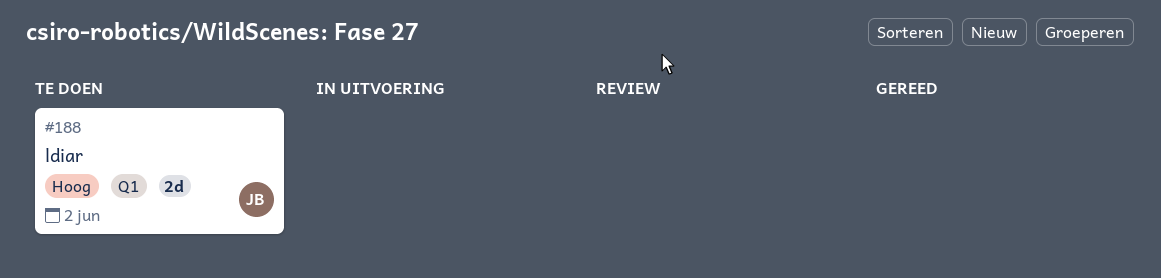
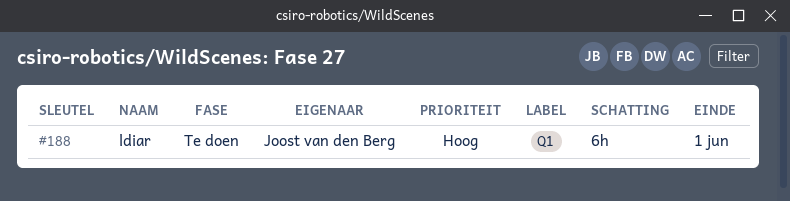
#188, estimate: 2d -> 6h
#188, due: Jun 2 -> Jun 1

